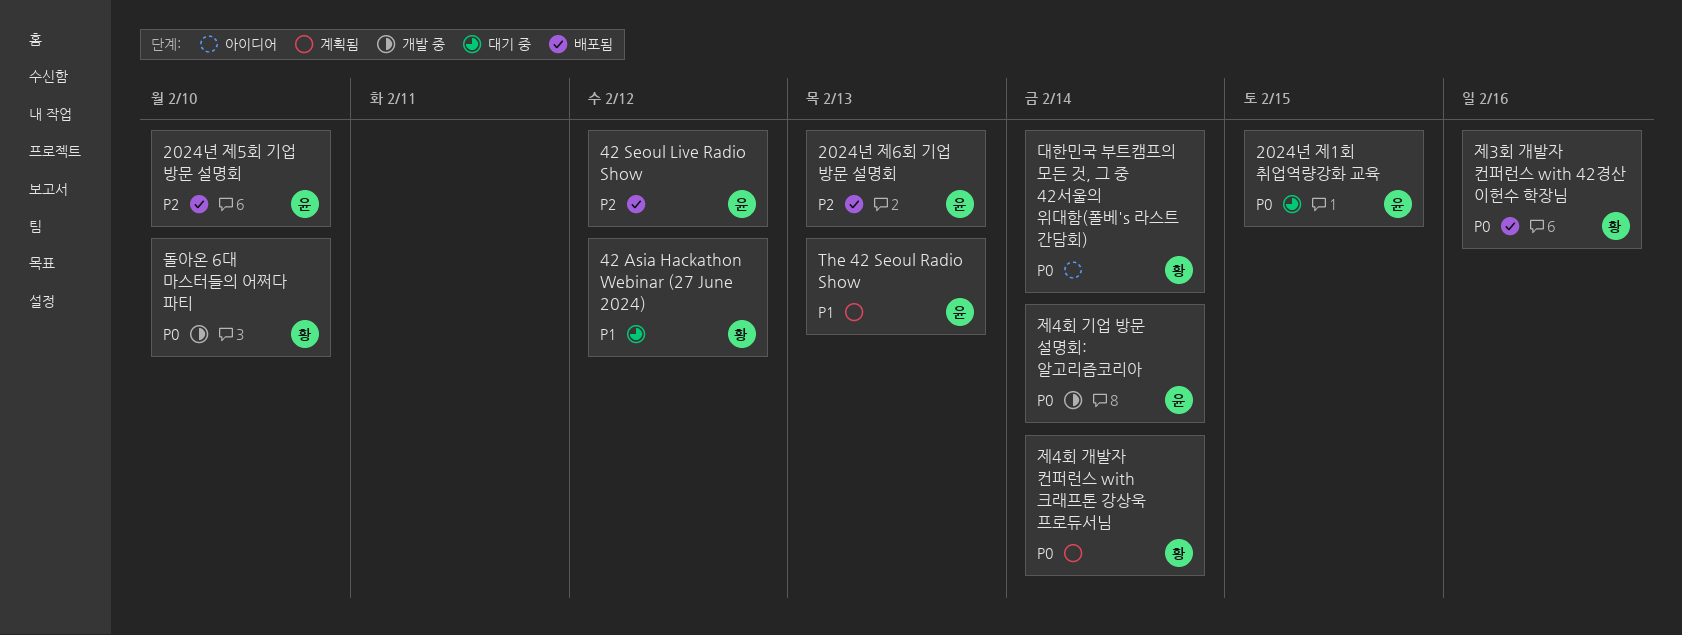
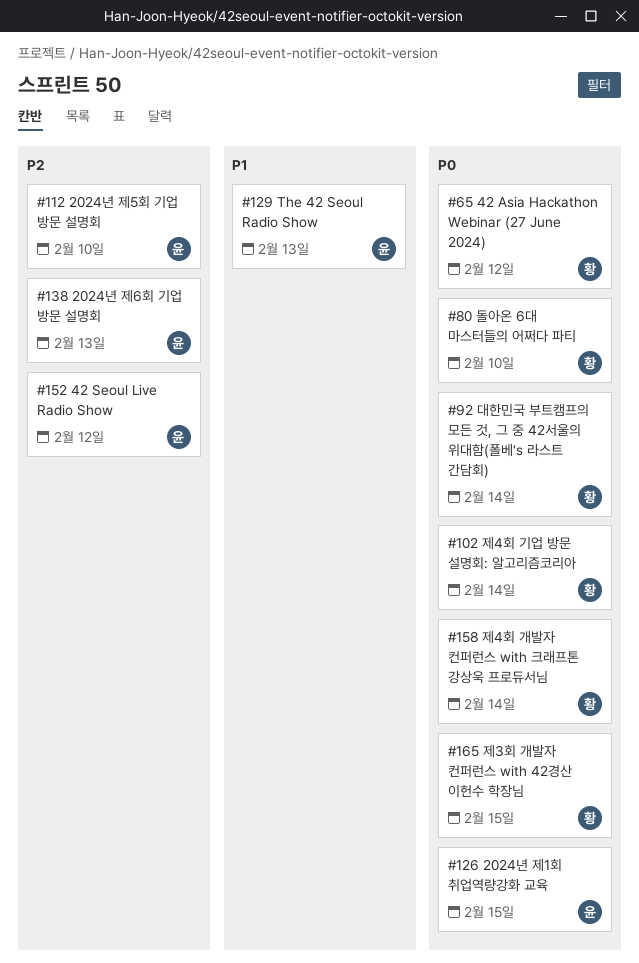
42 Asia Hackathon Webinar (27 June 2024), priority: P1 -> P0
제3회 개발자 컨퍼런스 with 42경산 이헌수 학장님, due: Feb 16 -> Feb 15
제4회 기업 방문 설명회: 알고리즘코리아, owner: 윤 -> 황

